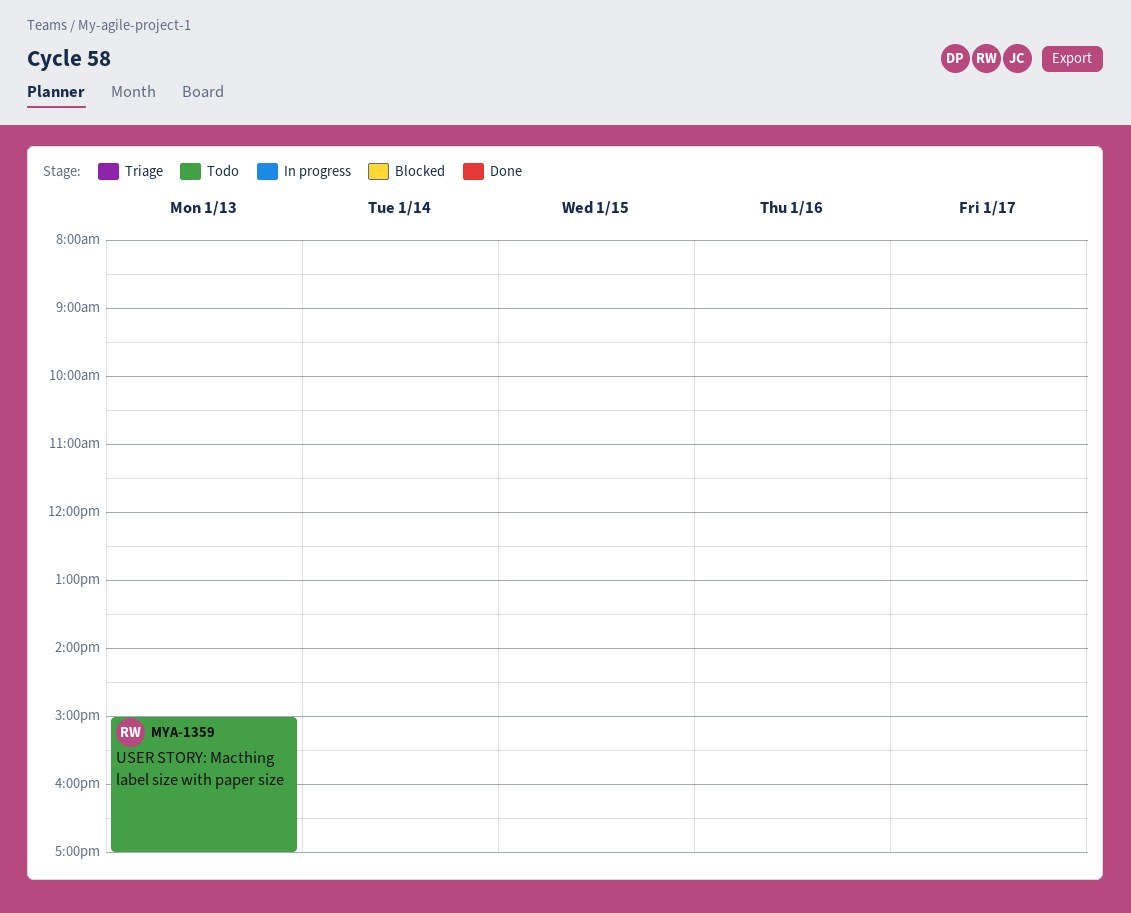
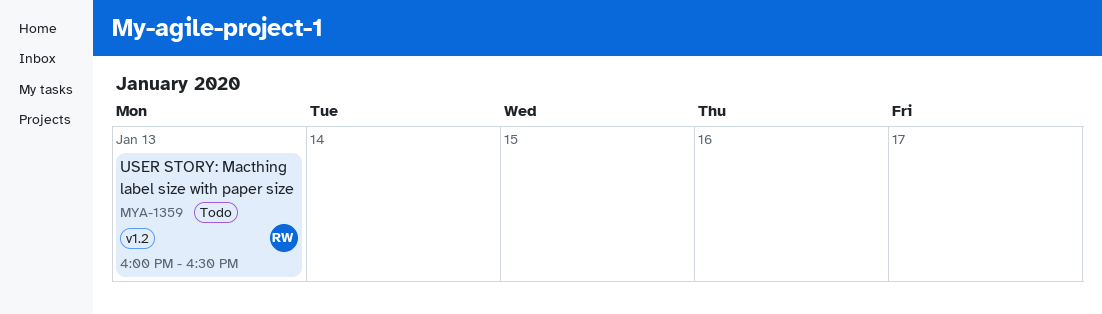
MYA-1359, begins: 15:00 -> 16:00
MYA-1359, ends: 17:00 -> 16:30

